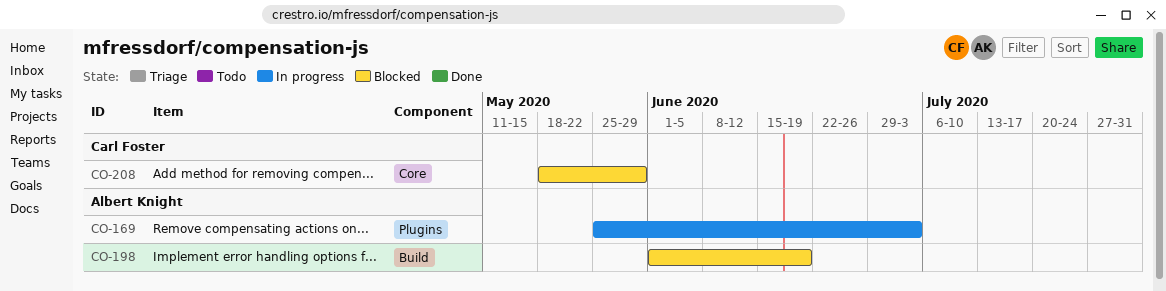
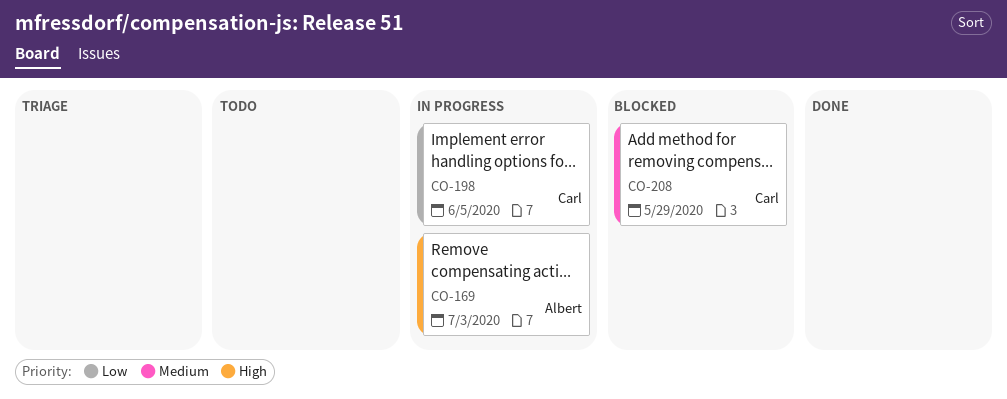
CO-198, status: Blocked -> In progress
CO-198, owner: Albert Knight -> Carl Foster
CO-198, due: Jun 19 -> Jun 5

